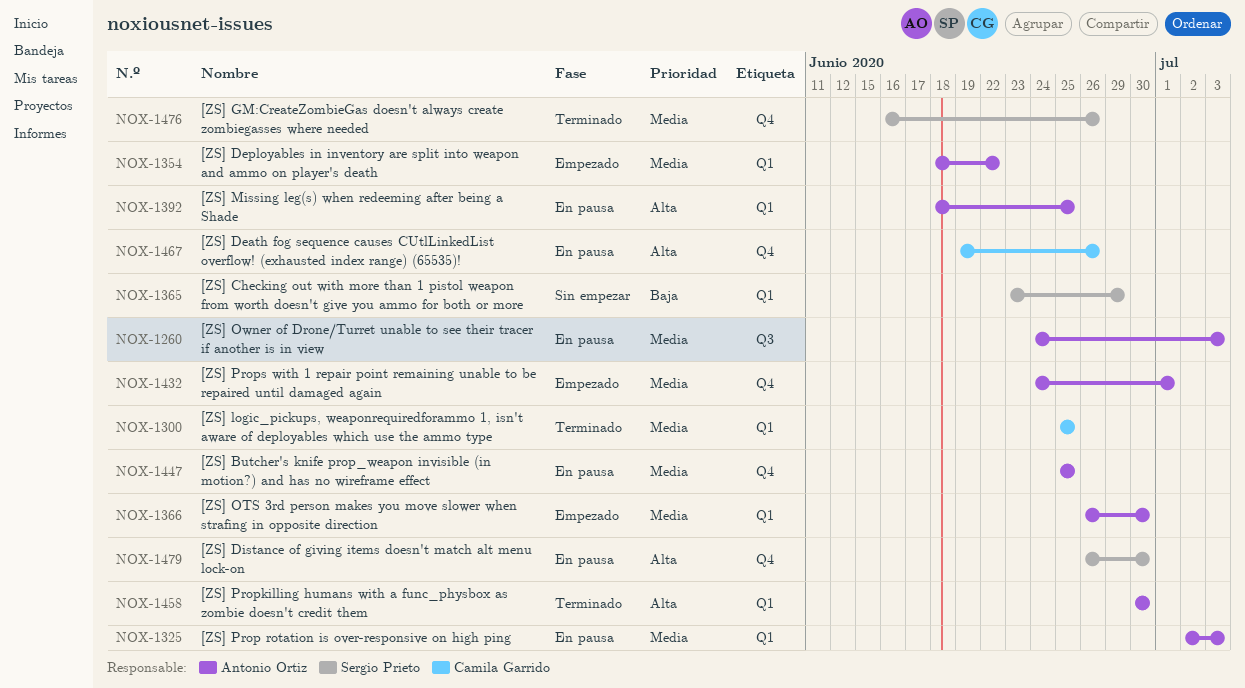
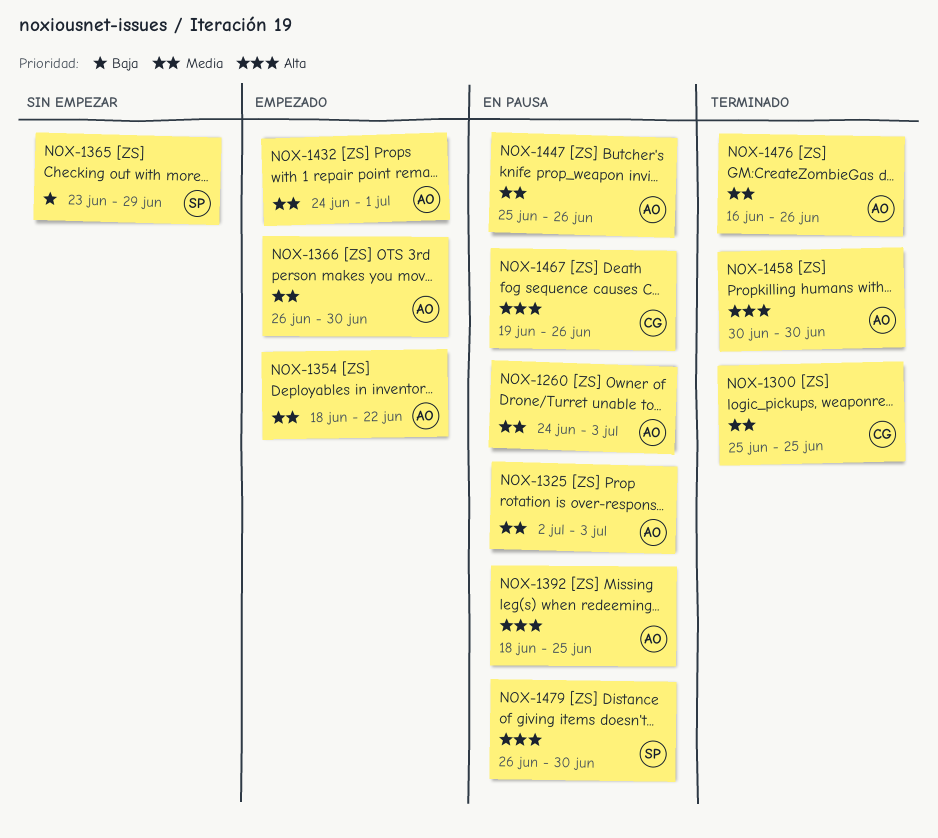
NOX-1447, due: Jun 25 -> Jun 26
NOX-1476, owner: Sergio Prieto -> Antonio Ortiz

